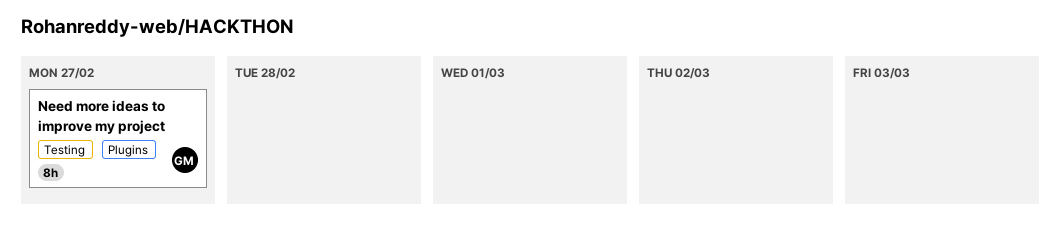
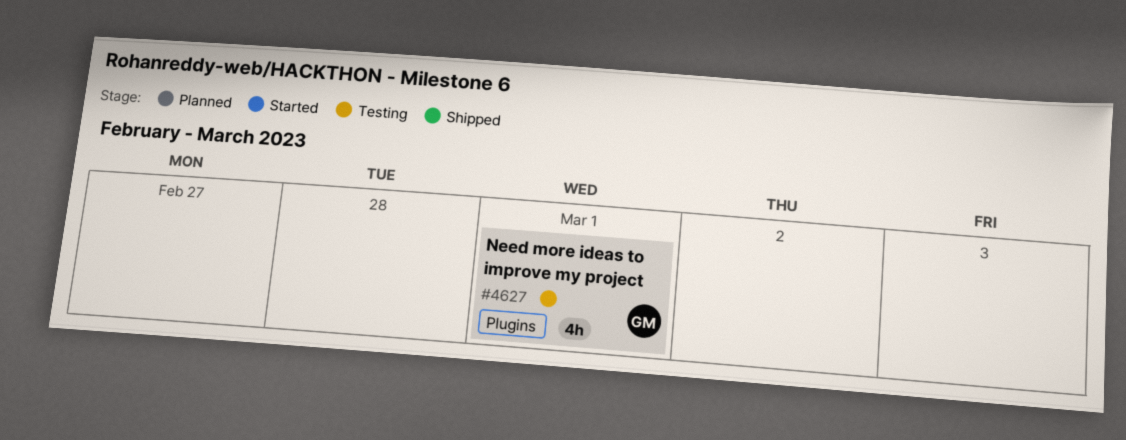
Need more ideas to improve my project, estimate: 8h -> 4h
Need more ideas to improve my project, due: Feb 27 -> Mar 1

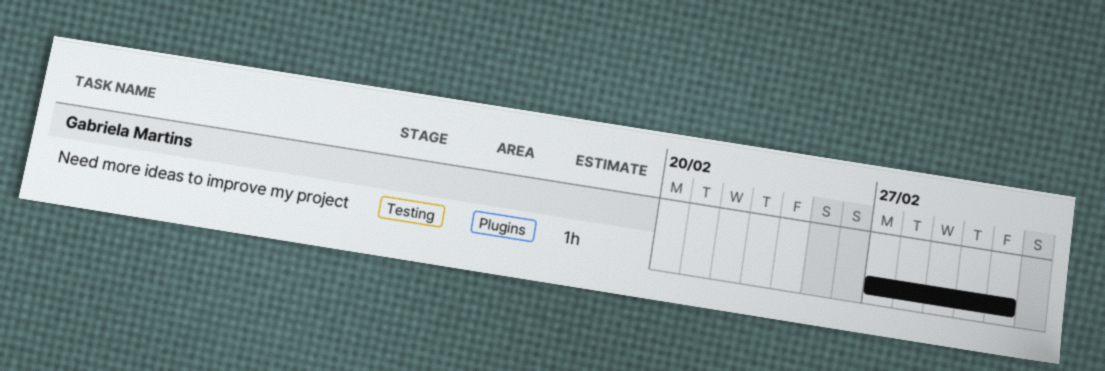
Need more ideas to improve my project, estimate: 4h -> 1h
Need more ideas to improve my project, due: Mar 1 -> Mar 3

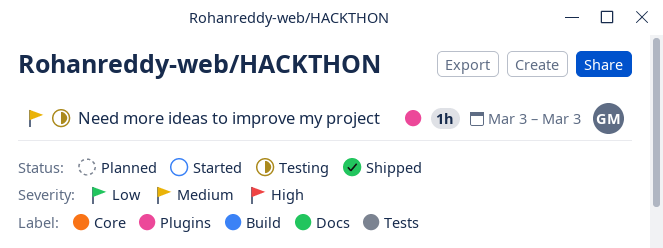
Need more ideas to improve my project, start: Feb 27 -> Mar 3

